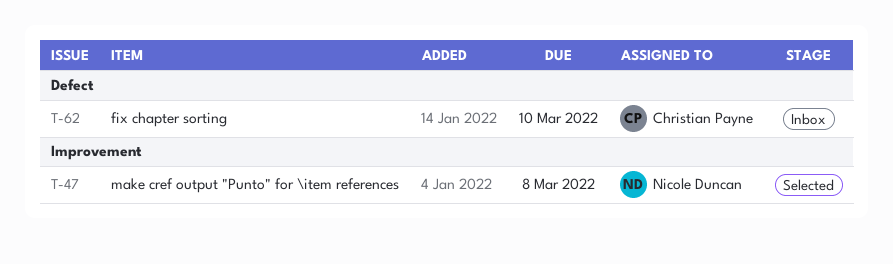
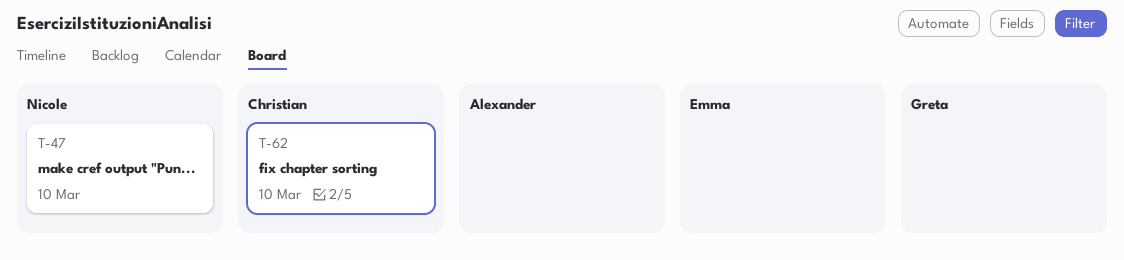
T-47, due: Mar 8 -> Mar 10

